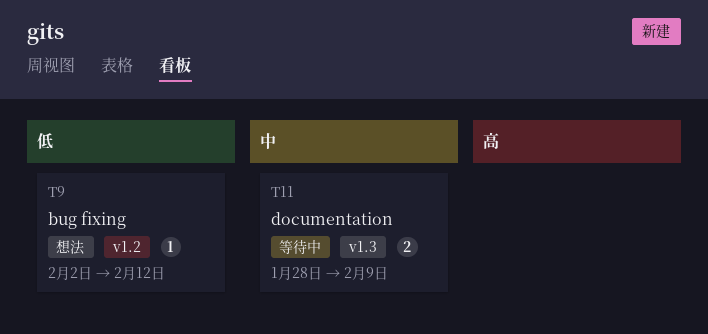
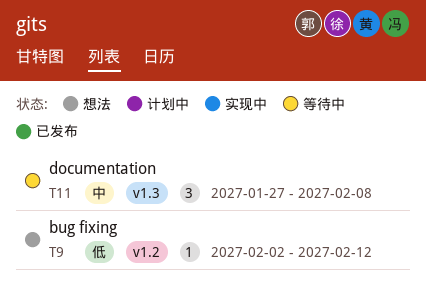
T11, estimate: 2 -> 3
T11, start: Jan 28 -> Jan 27
T11, due: Feb 9 -> Feb 8

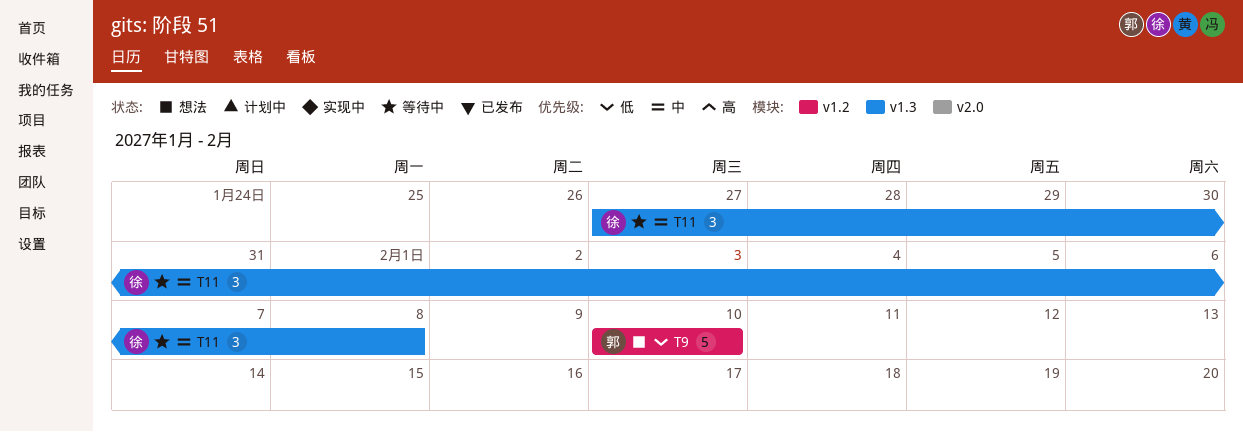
T9, estimate: 1 -> 5
T9, start: Feb 2 -> Feb 10
T9, due: Feb 12 -> Feb 10

